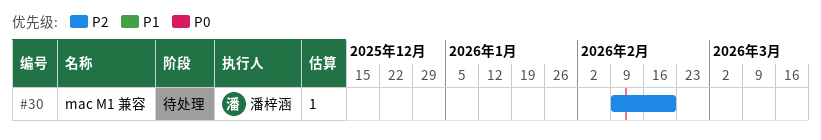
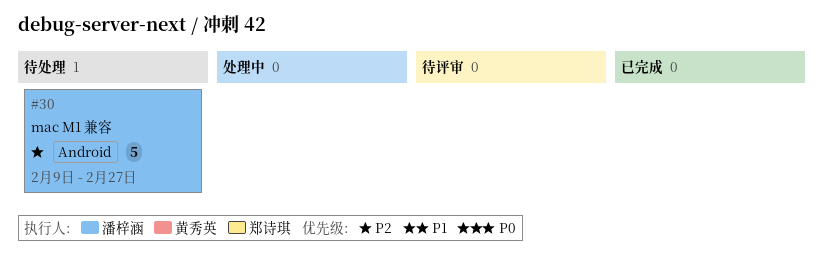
#30, estimate: 1 -> 5
#30, due: Feb 20 -> Feb 27

